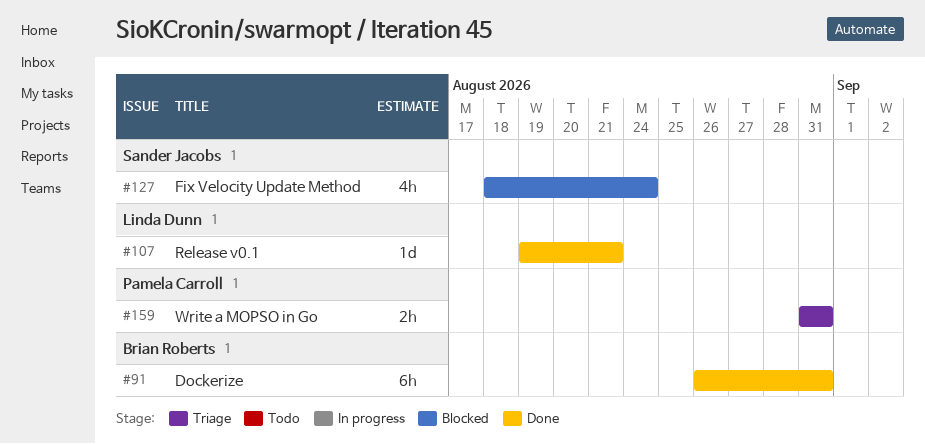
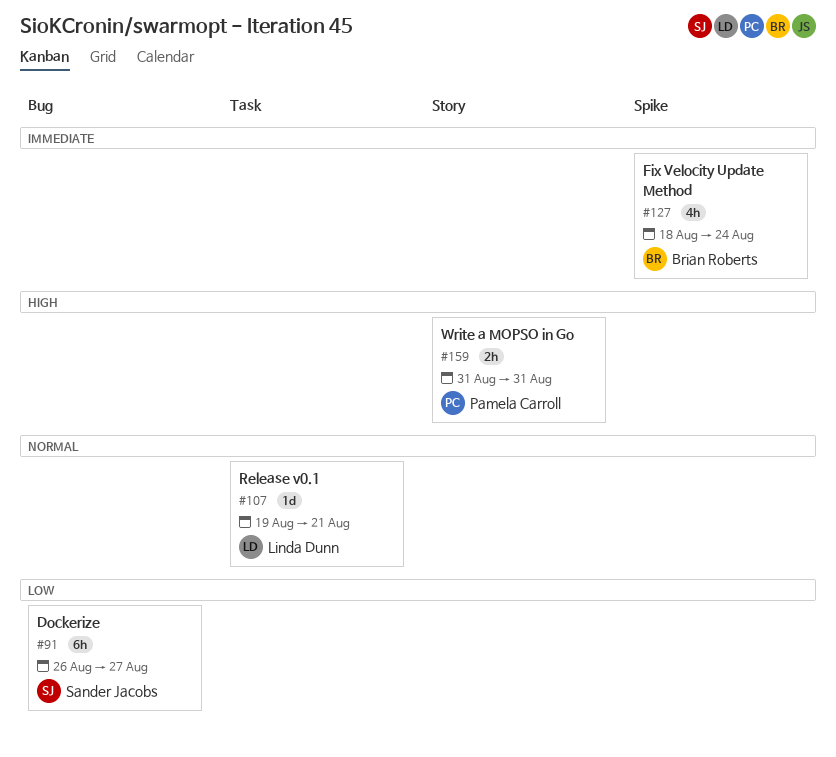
#91, owner: Brian Roberts -> Sander Jacobs
#91, due: Aug 31 -> Aug 27
#127, owner: Sander Jacobs -> Brian Roberts

